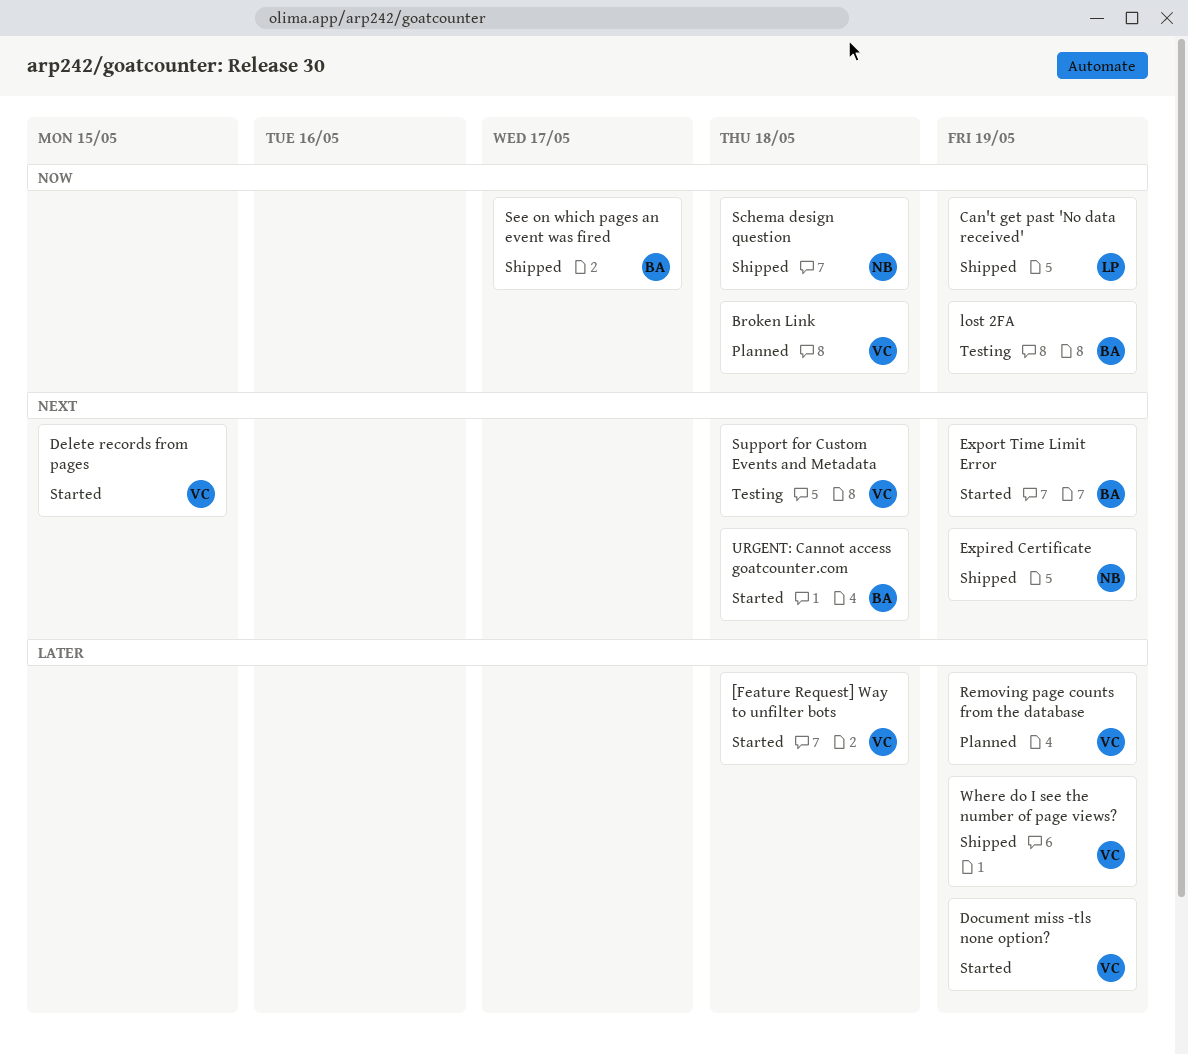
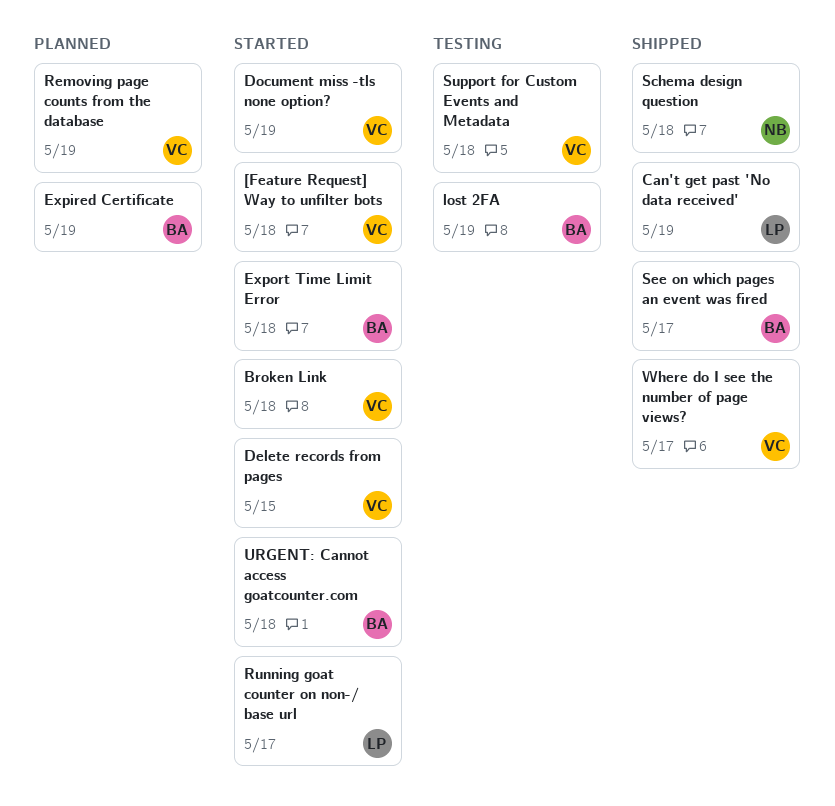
Broken Link, status: Planned -> Started
Expired Certificate, status: Shipped -> Planned
Expired Certificate, owner: NB -> BA
Export Time Limit Error, due: May 19 -> May 18
Running goat counter on non-/ base url: none -> present
Where do I see the number of page views?, due: May 19 -> May 17

